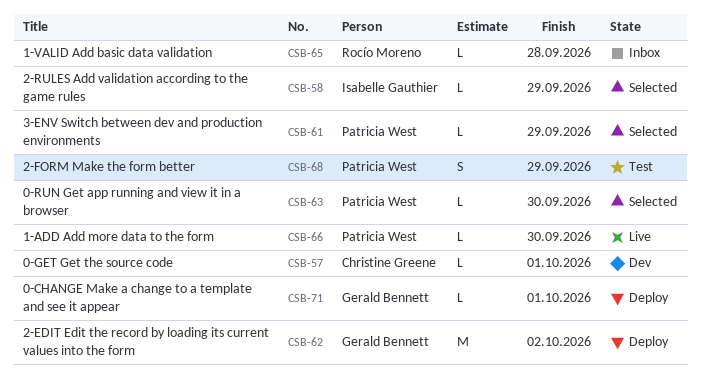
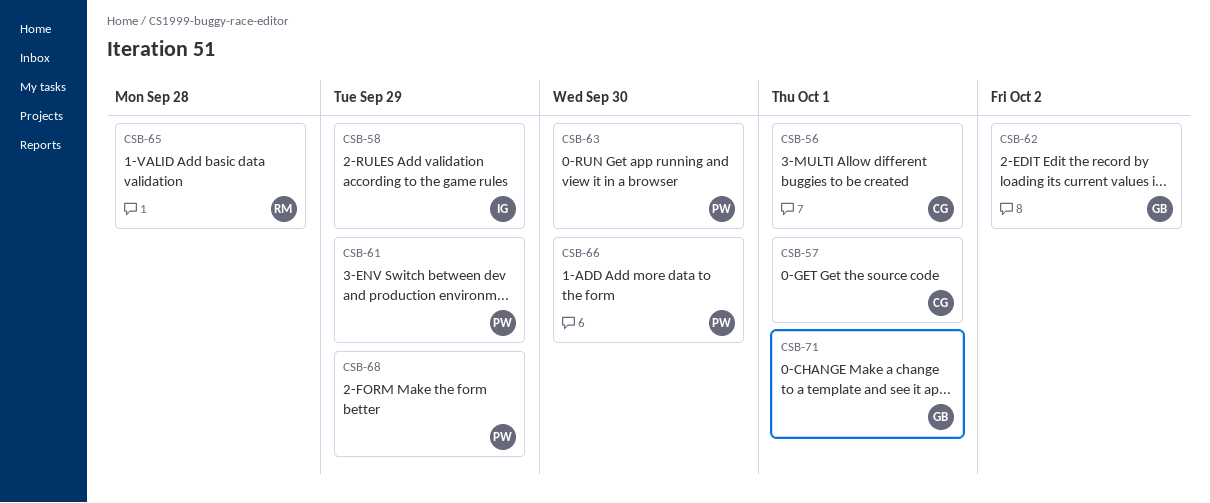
CSB-56: none -> present

